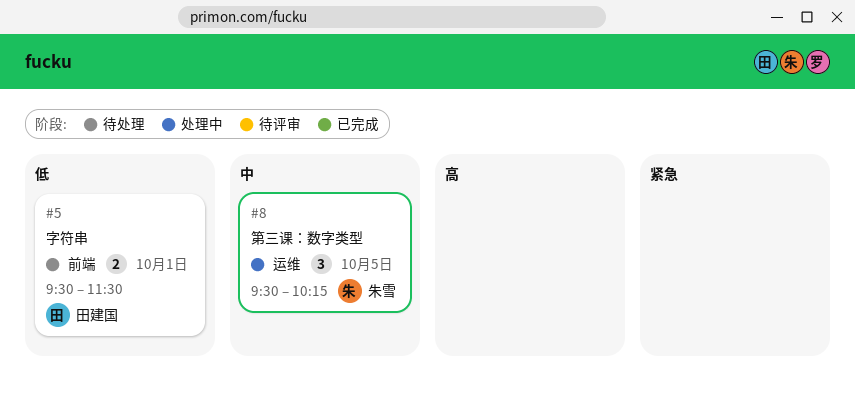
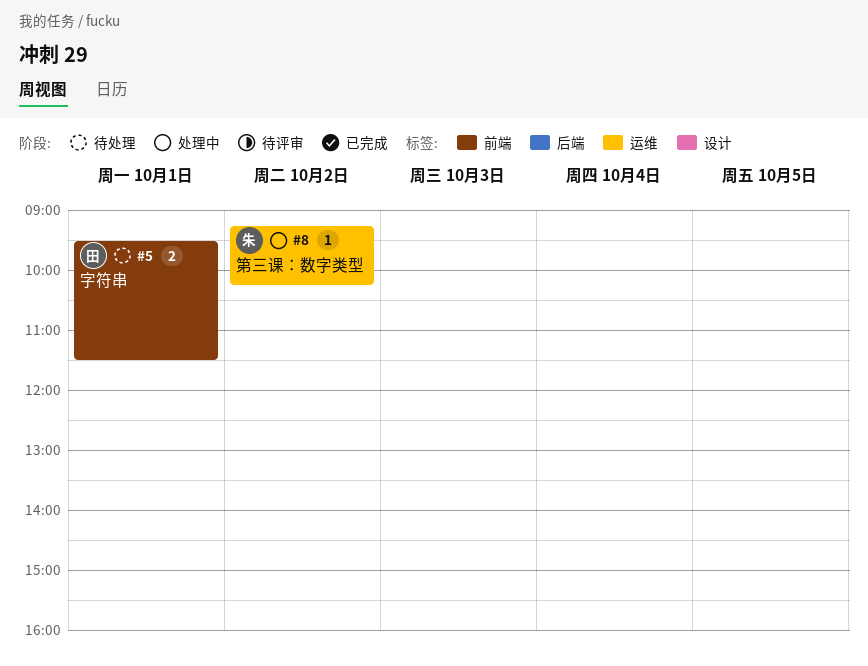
#8, estimate: 3 -> 1
#8, day: Oct 5 -> Oct 2
#8, begins: 09:30 -> 09:15

